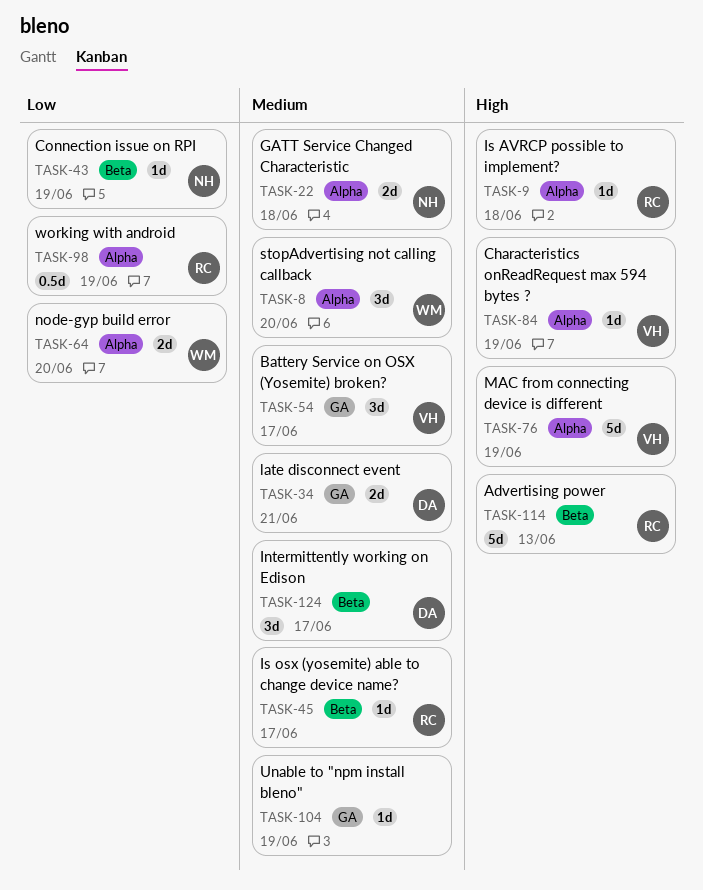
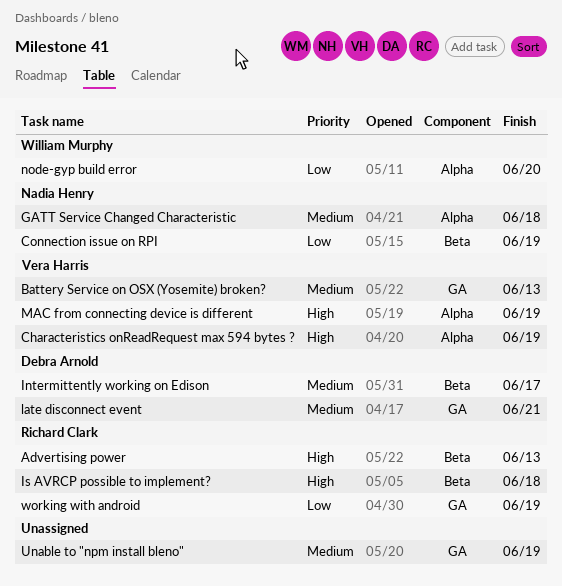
Battery Service on OSX (Yosemite) broken?, due: Jun 17 -> Jun 13
Is AVRCP possible to implement?, label: Alpha -> Beta
Is osx (yosemite) able to change device name?: present -> none
stopAdvertising not calling callback: present -> none
working with android, label: Alpha -> GA

